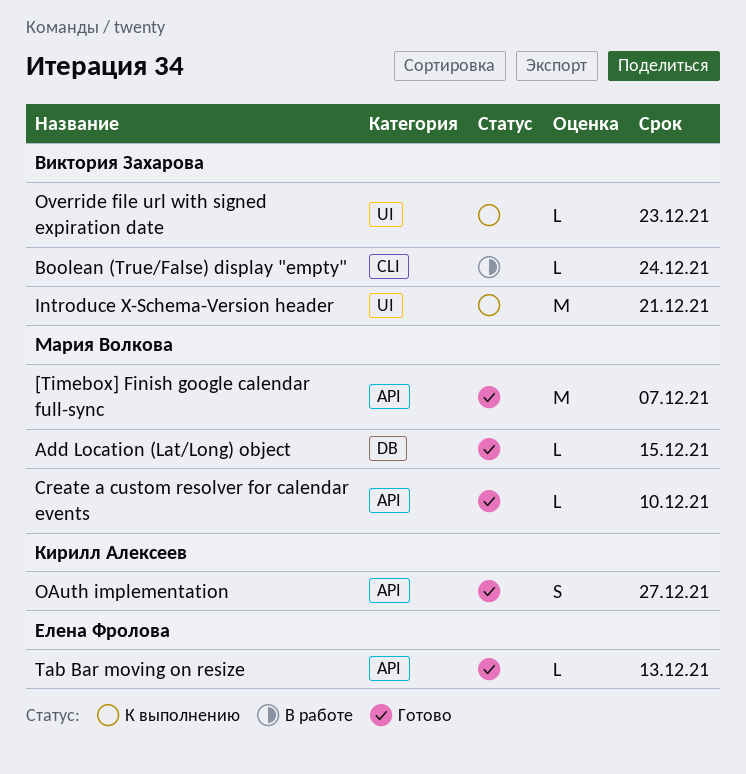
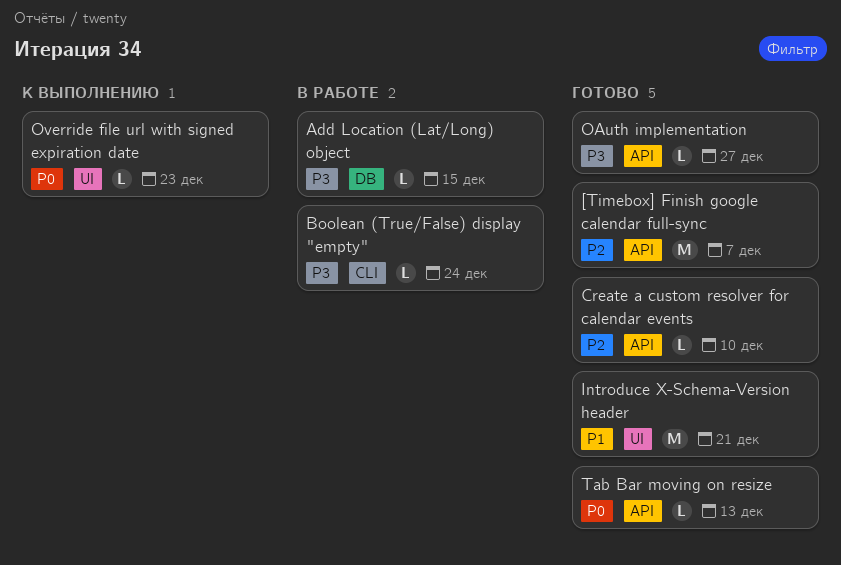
Add Location (Lat/Long) object, status: Готово -> В работе
Introduce X-Schema-Version header, status: К выполнению -> Готово
OAuth implementation, estimate: S -> L

